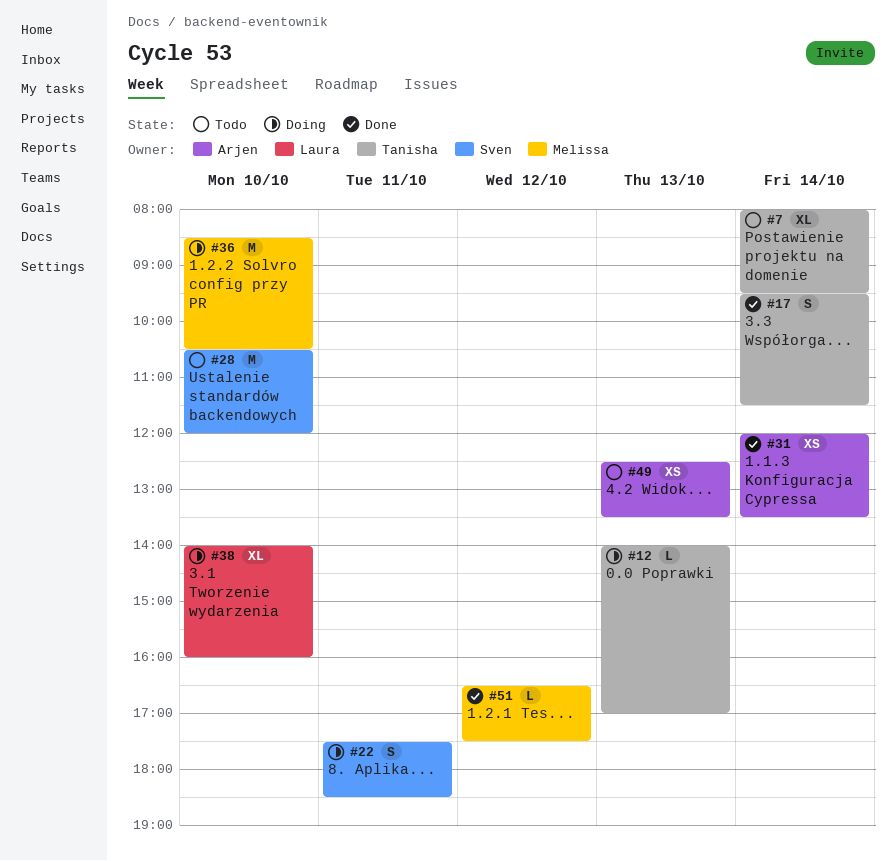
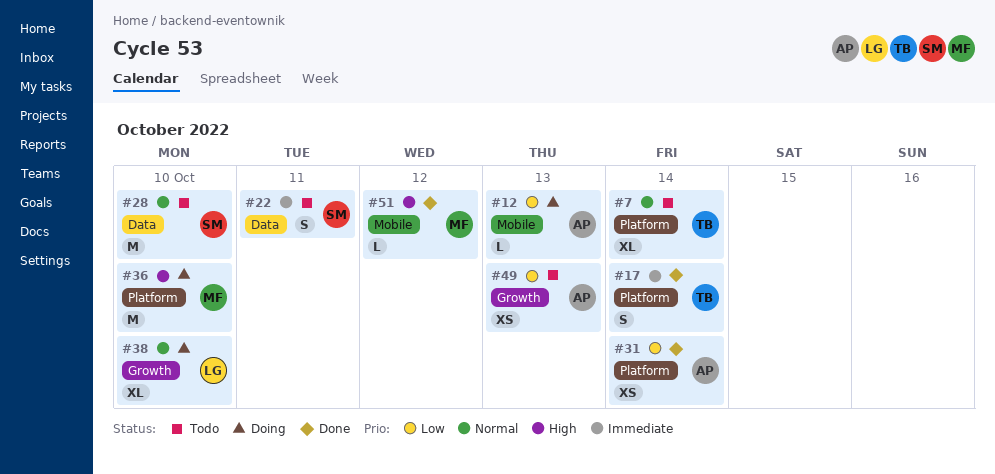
#12, owner: Tanisha -> Arjen
#22, status: Doing -> Todo

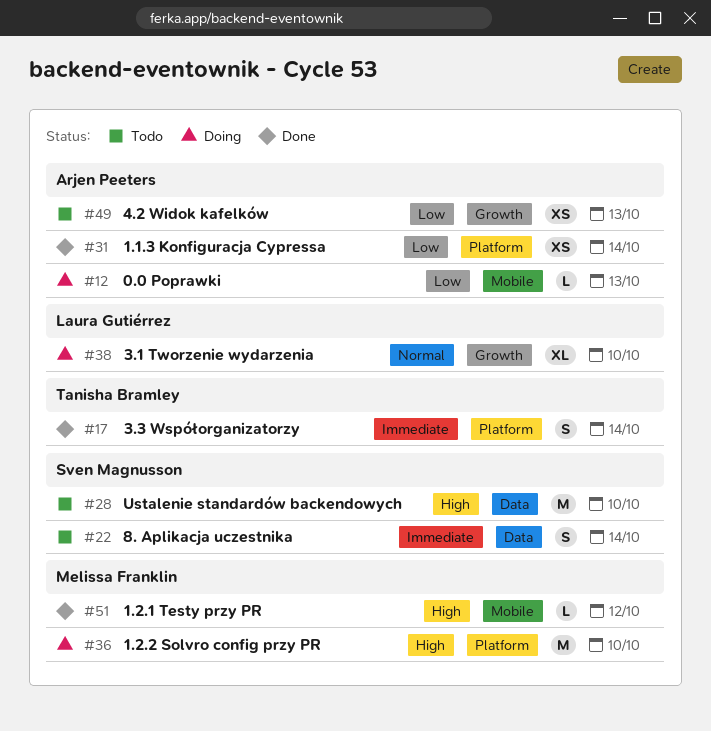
#7: present -> none
#22, day: Oct 11 -> Oct 14
#28, priority: Normal -> High

